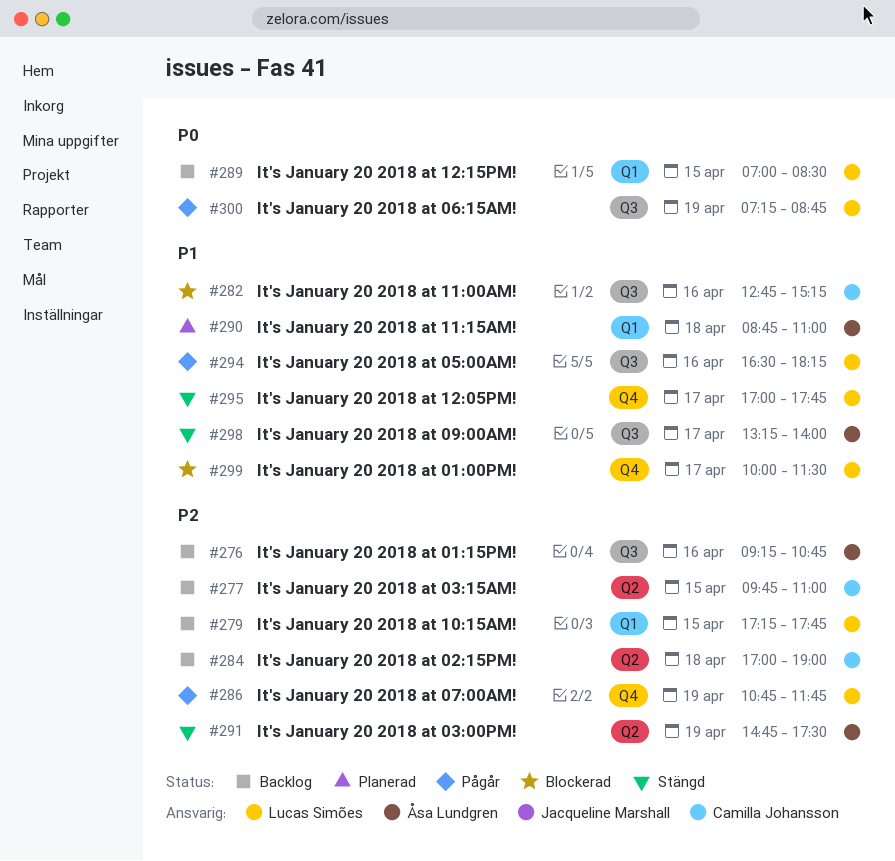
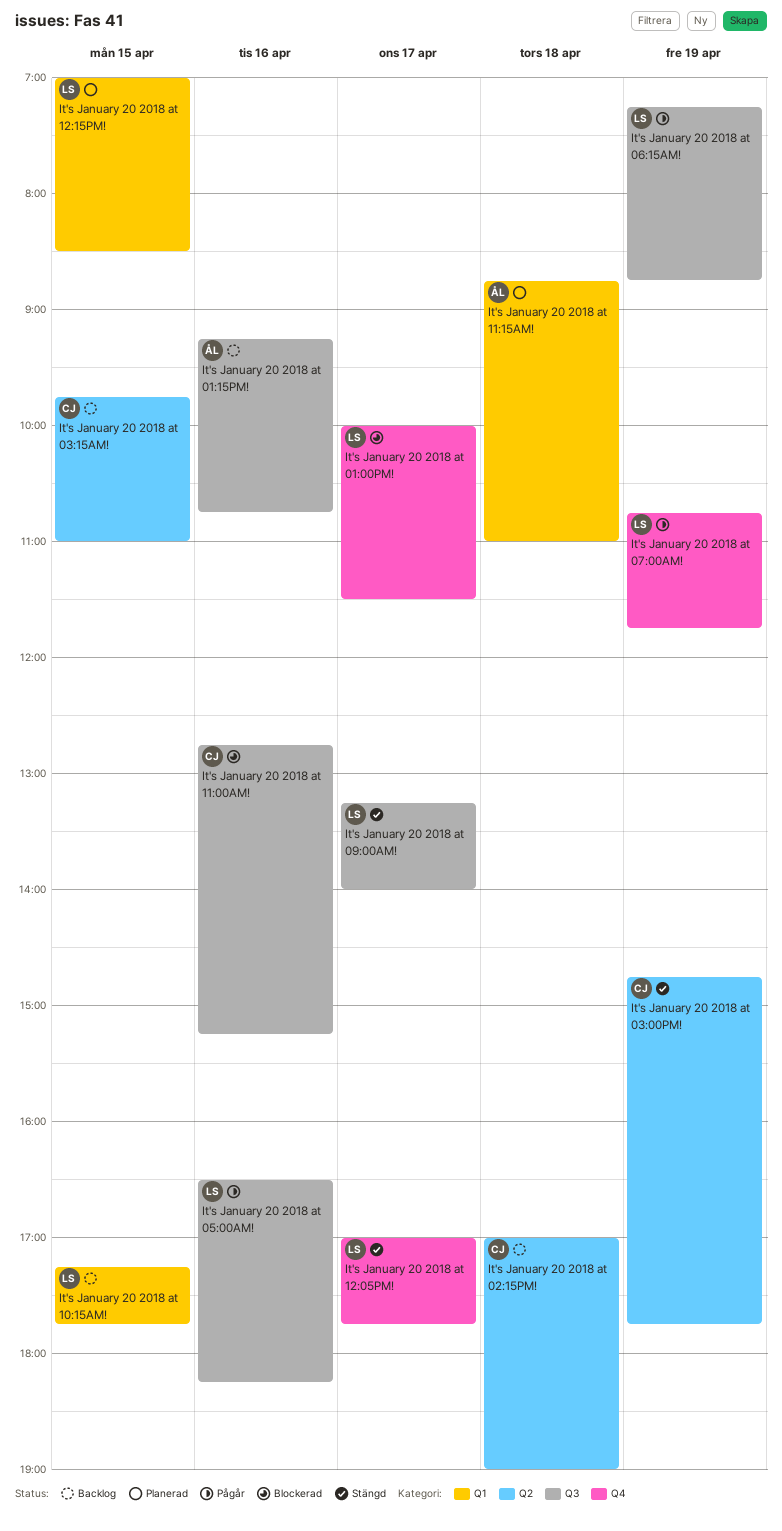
It's January 20 2018 at 03:00PM!, owner: Åsa Lundgren -> Camilla Johansson
It's January 20 2018 at 03:00PM!, ends: 17:30 -> 17:45
It's January 20 2018 at 09:00AM!, owner: Åsa Lundgren -> Lucas Simões
It's January 20 2018 at 12:15PM!, status: Backlog -> Planerad

